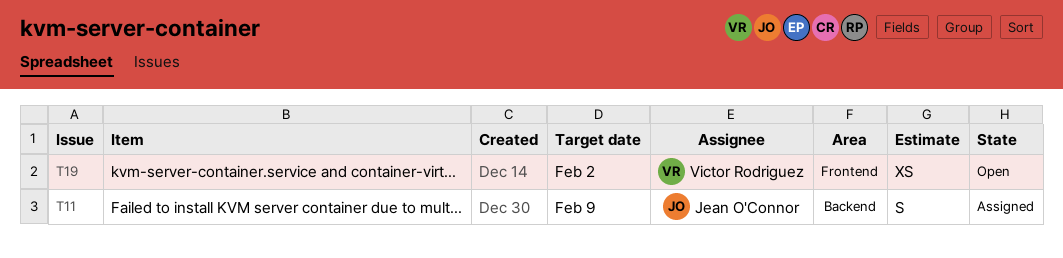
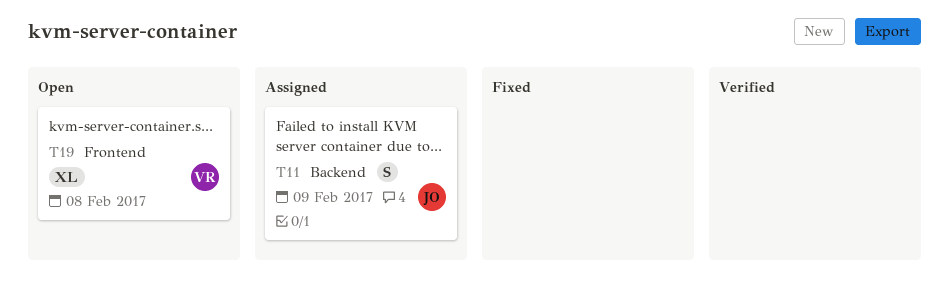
T19, estimate: XS -> XL
T19, due: Feb 2 -> Feb 8

